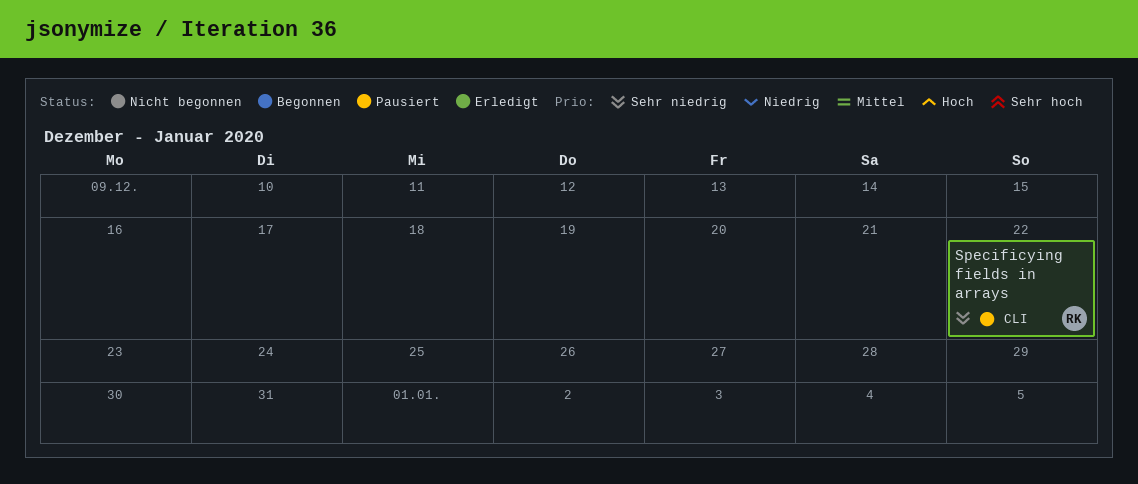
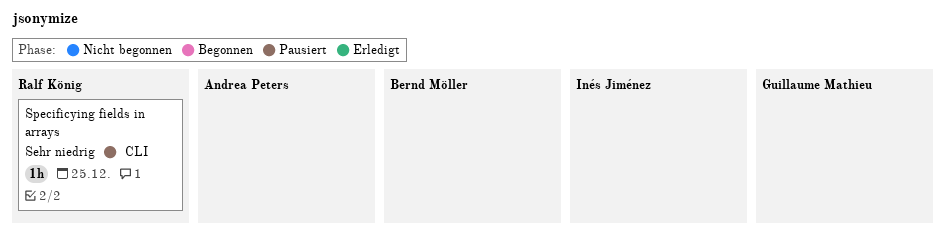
Specificying fields in arrays, due: Dec 22 -> Dec 25

